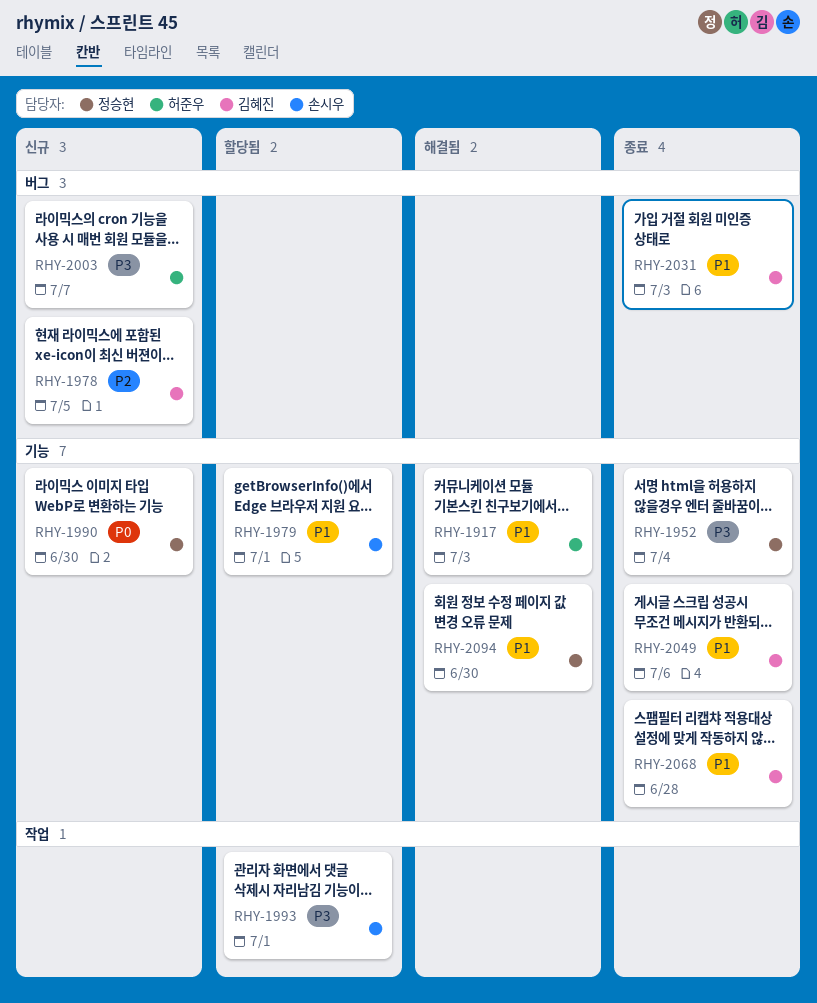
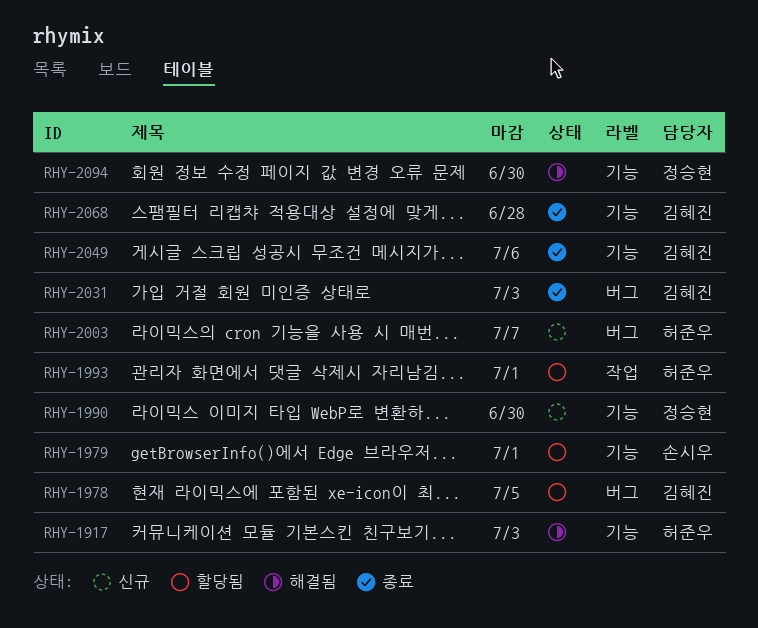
RHY-1952: present -> none
RHY-1978, status: 신규 -> 할당됨
RHY-1993, owner: 손시우 -> 허준우

